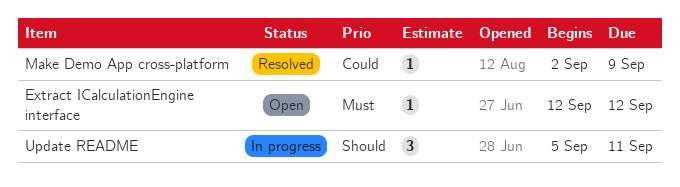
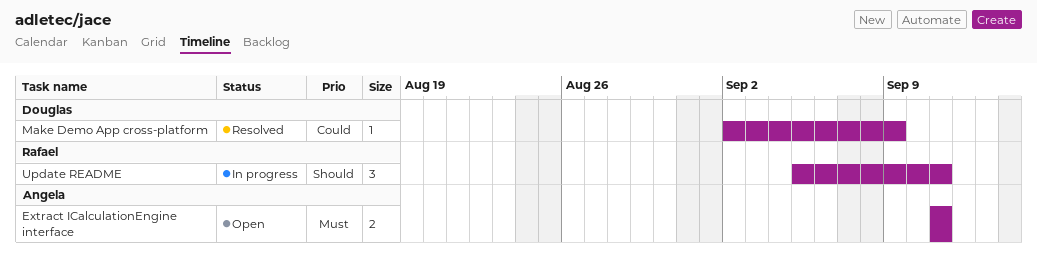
Extract ICalculationEngine interface, estimate: 1 -> 2
Extract ICalculationEngine interface, start: Sep 12 -> Sep 11
Extract ICalculationEngine interface, due: Sep 12 -> Sep 11

